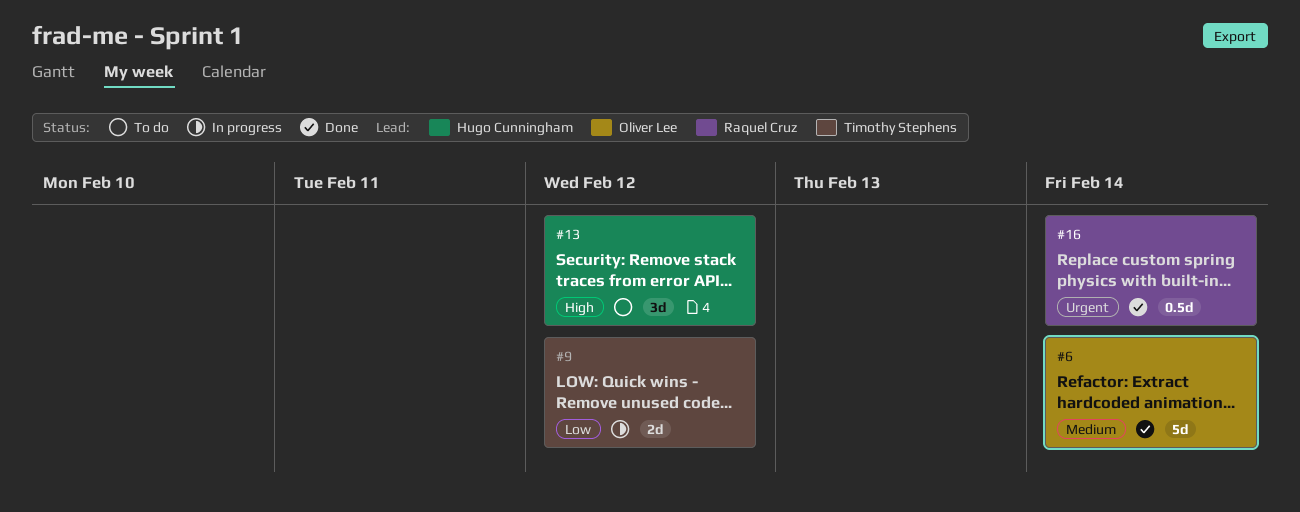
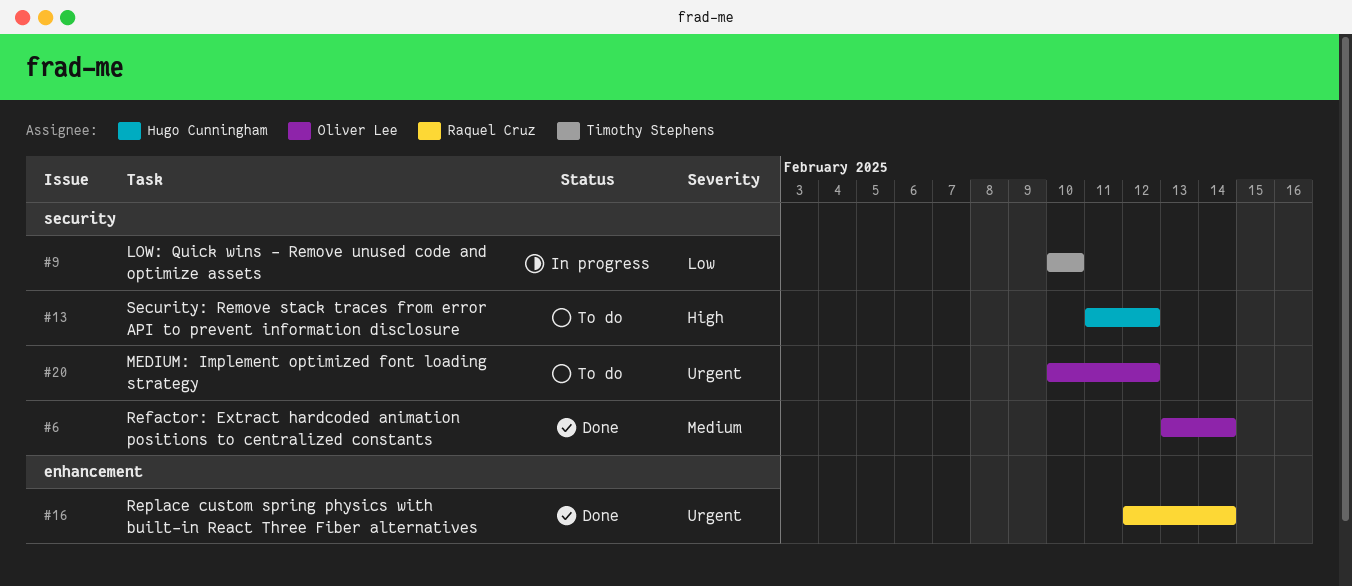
#9, due: Feb 12 -> Feb 10
#20: none -> present

